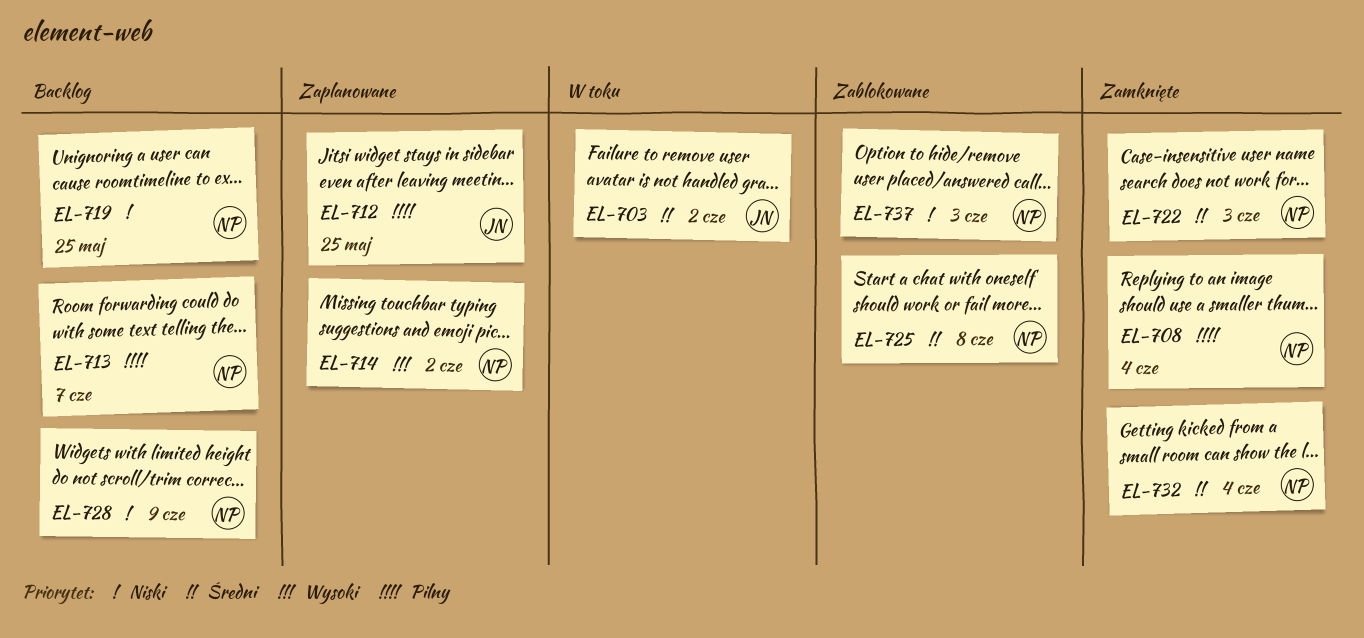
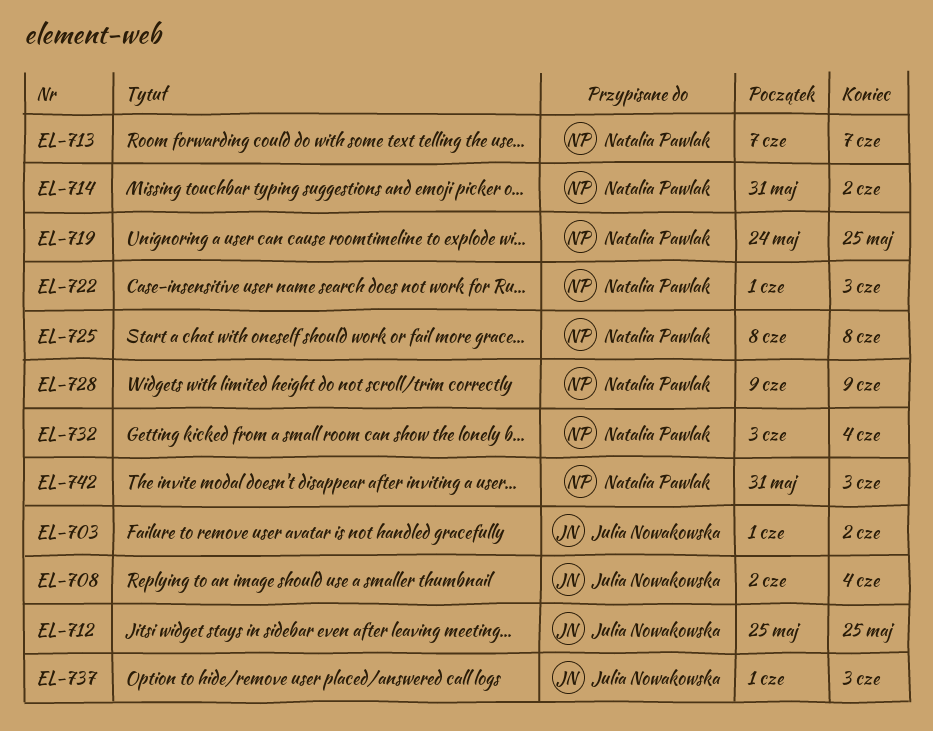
EL-708, owner: Natalia Pawlak -> Julia Nowakowska
EL-737, owner: Natalia Pawlak -> Julia Nowakowska
EL-742: none -> present

